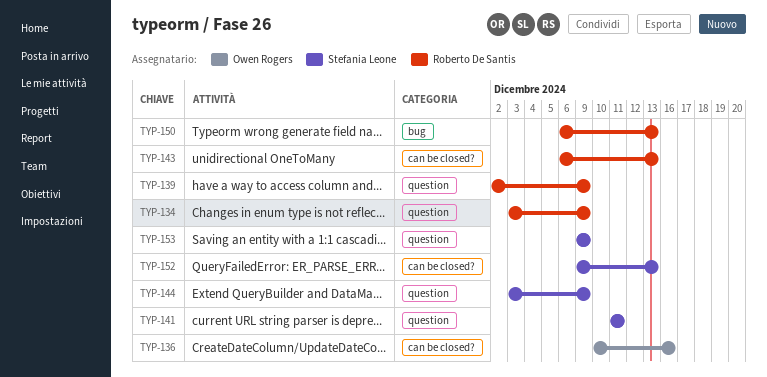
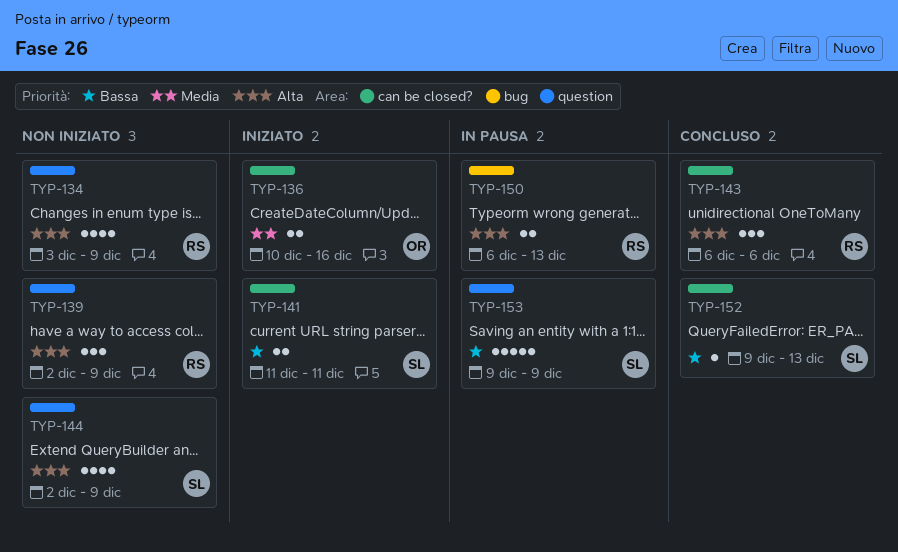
TYP-141, label: question -> can be closed?
TYP-143, due: Dec 13 -> Dec 6
TYP-144, start: Dec 3 -> Dec 2

